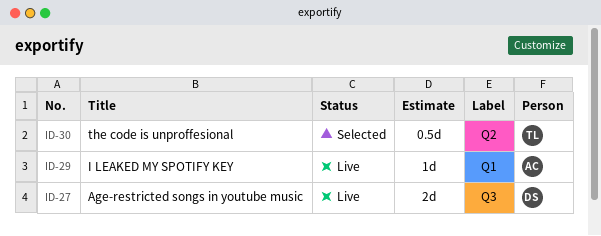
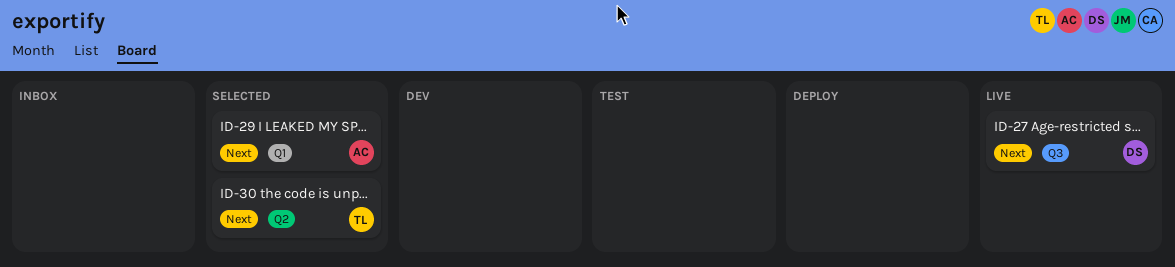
ID-29, status: Live -> Selected

